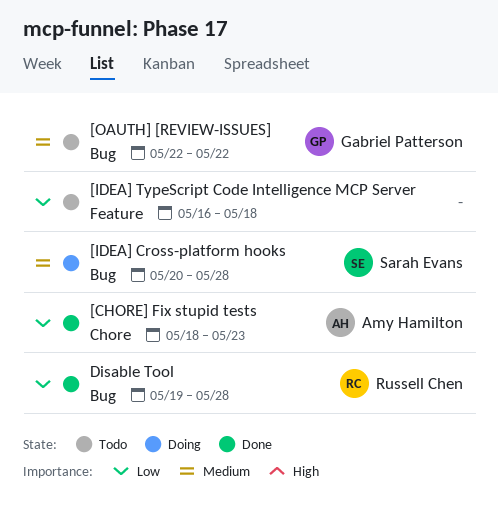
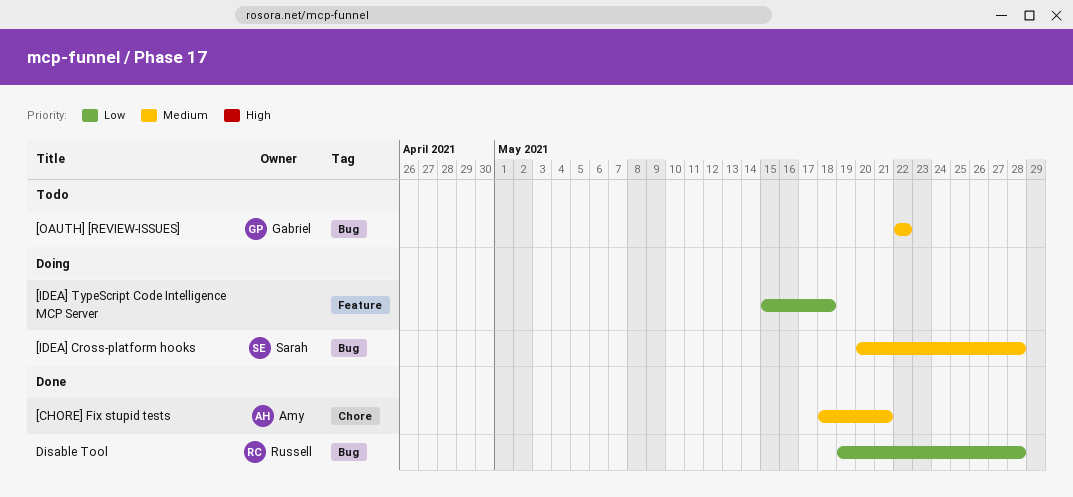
[CHORE] Fix stupid tests, priority: Low -> Medium
[CHORE] Fix stupid tests, due: May 23 -> May 21
[IDEA] TypeScript Code Intelligence MCP Server, status: Todo -> Doing
[IDEA] TypeScript Code Intelligence MCP Server, start: May 16 -> May 15

